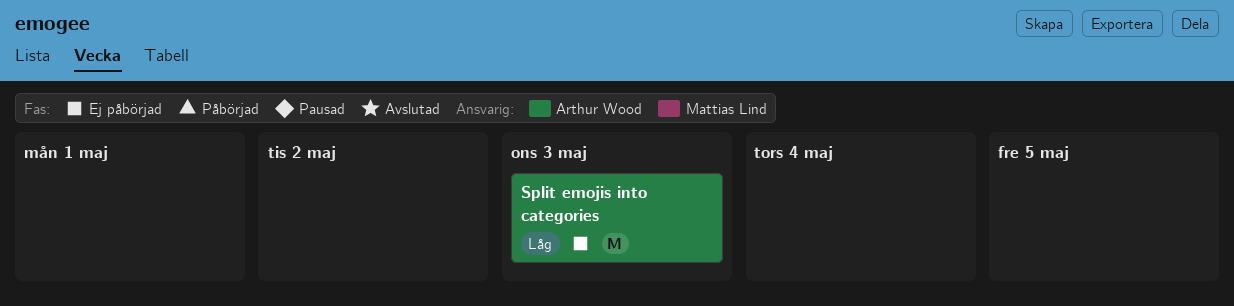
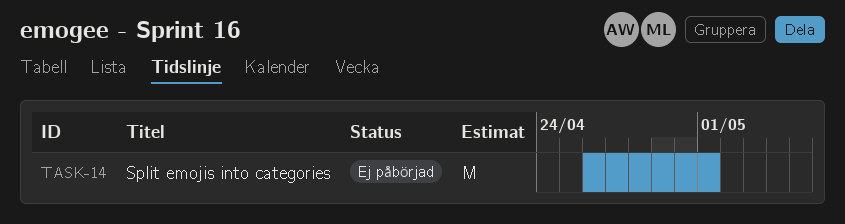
Split emojis into categories, due: May 3 -> May 1

